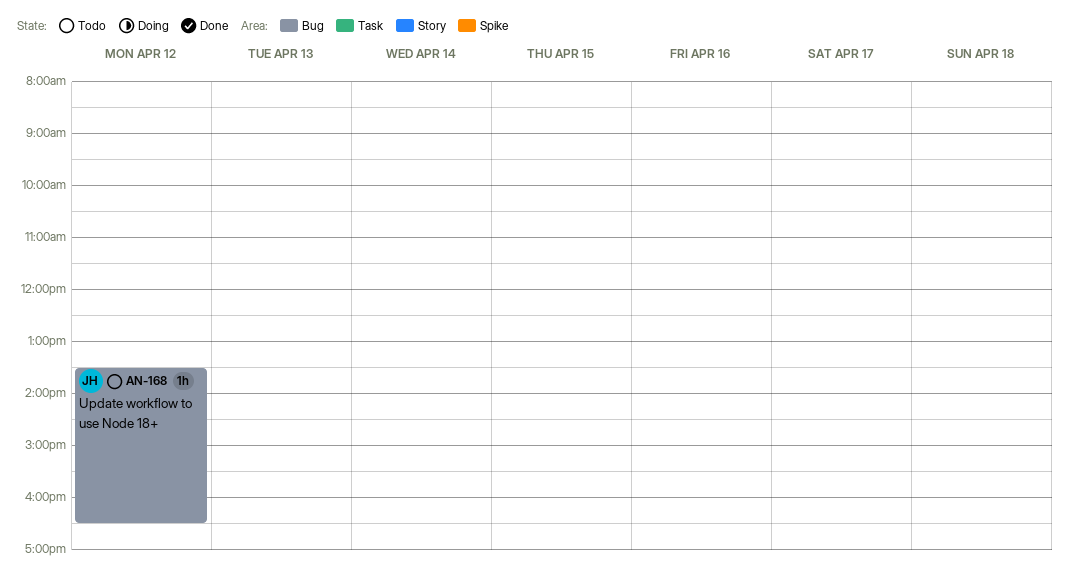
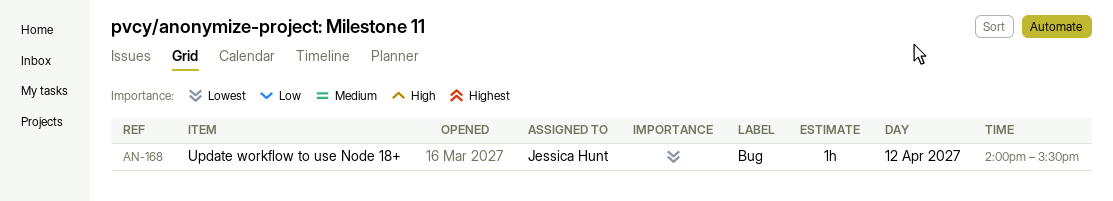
AN-168, begins: 13:30 -> 14:00
AN-168, ends: 16:30 -> 15:30

